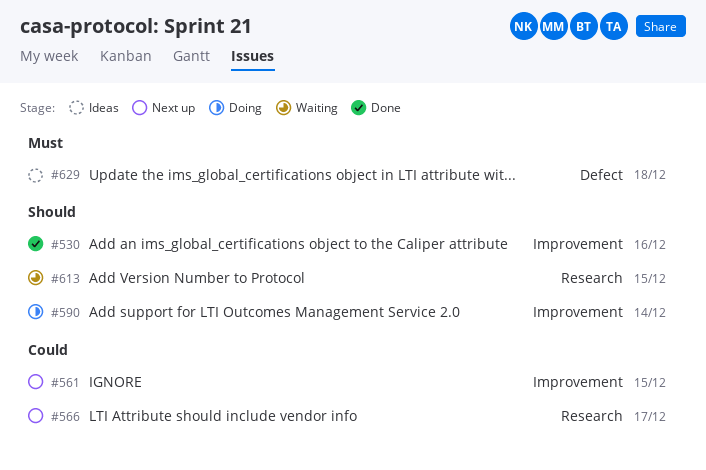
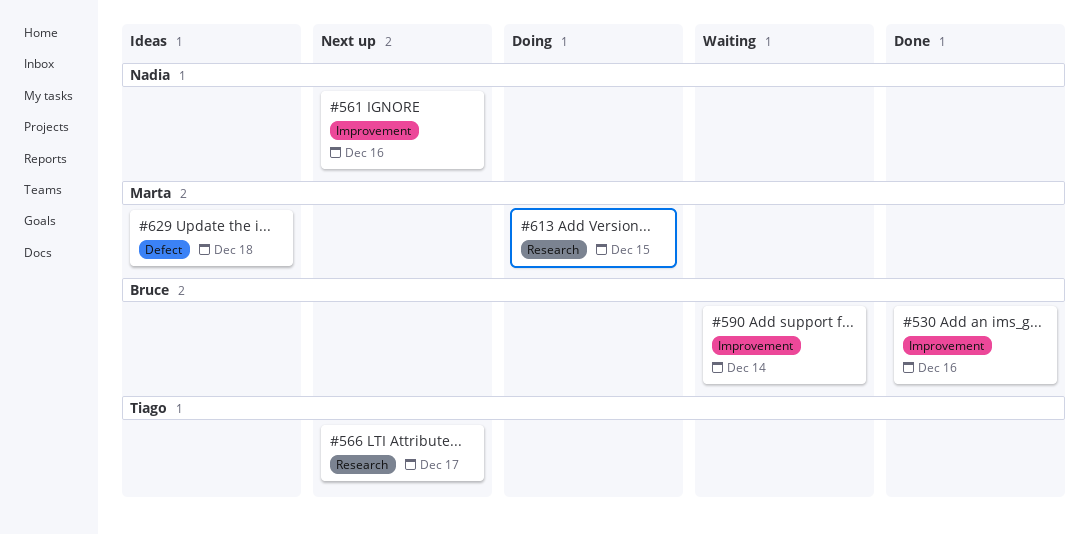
#561, due: Dec 15 -> Dec 16
#590, status: Doing -> Waiting
#613, status: Waiting -> Doing

